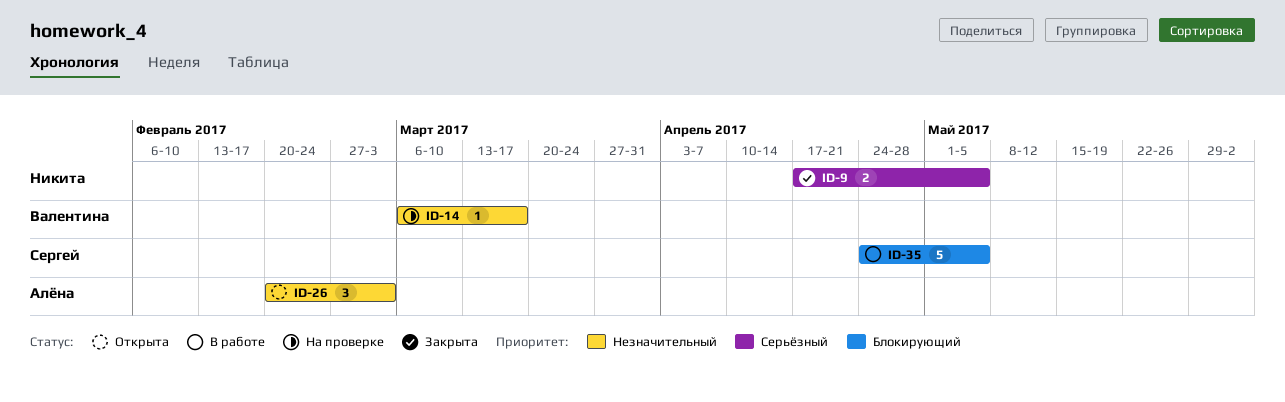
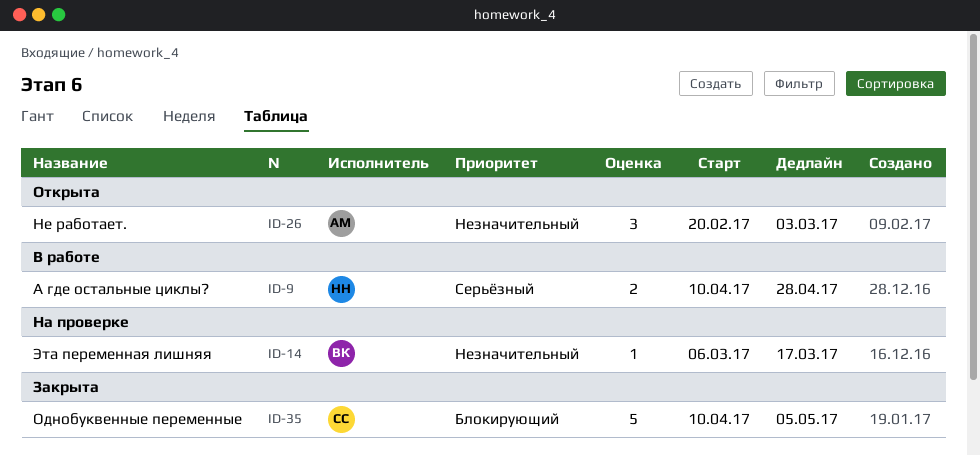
ID-9, status: Закрыта -> В работе
ID-9, start: Apr 17 -> Apr 10
ID-9, due: May 5 -> Apr 28
ID-35, status: В работе -> Закрыта
ID-35, start: Apr 24 -> Apr 10

